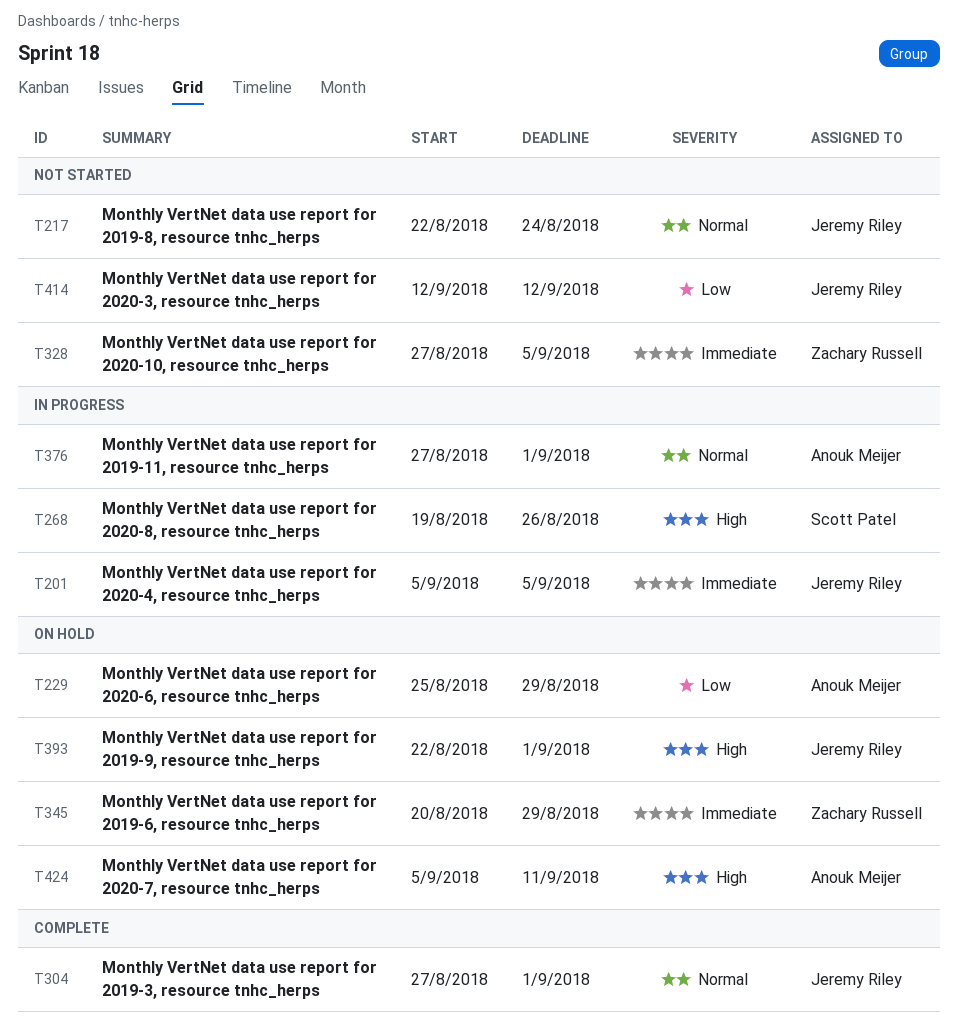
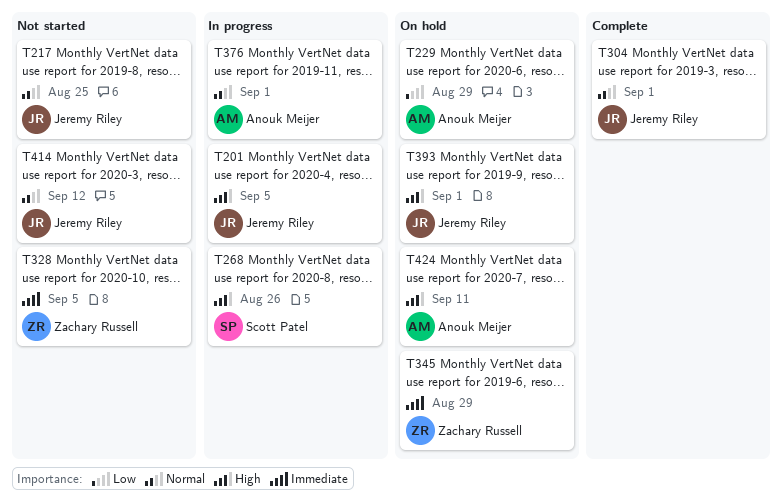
T201, priority: Immediate -> High
T217, due: Aug 24 -> Aug 25
T414, priority: Low -> Normal

